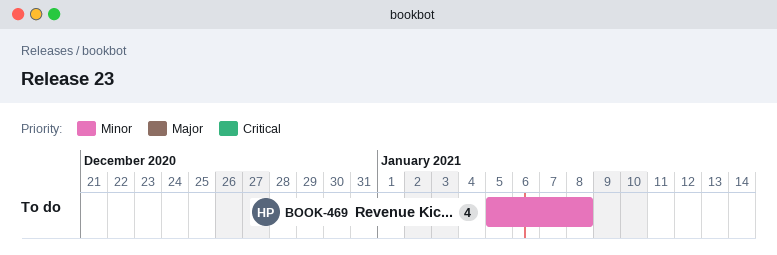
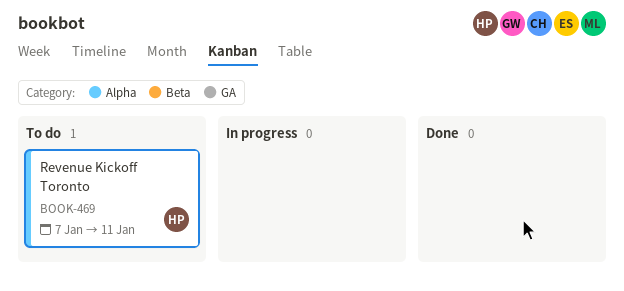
BOOK-469, start: Jan 5 -> Jan 7
BOOK-469, due: Jan 8 -> Jan 11

